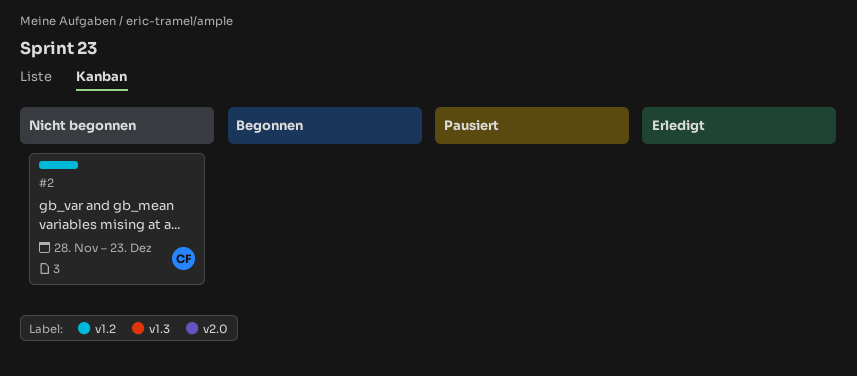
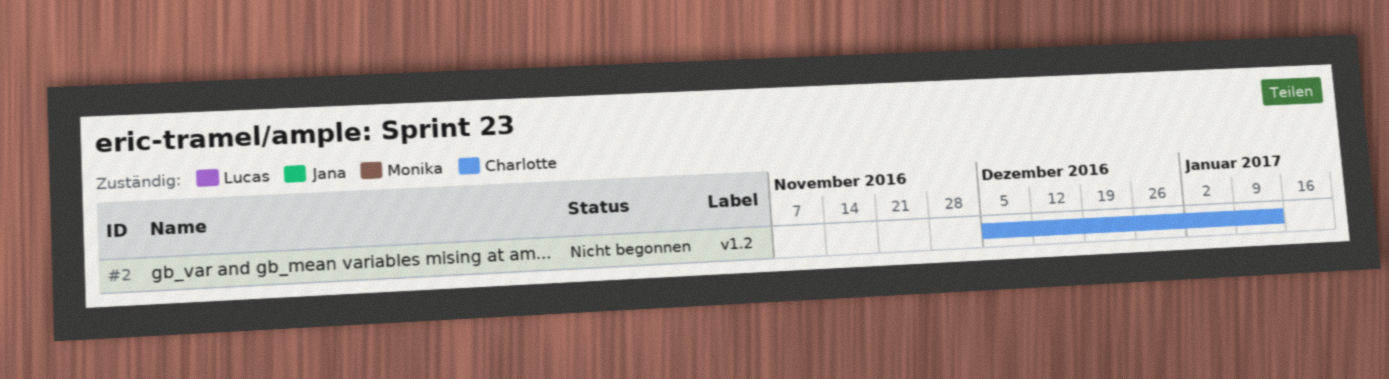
#2, start: Nov 28 -> Dec 5
#2, due: Dec 23 -> Jan 13

